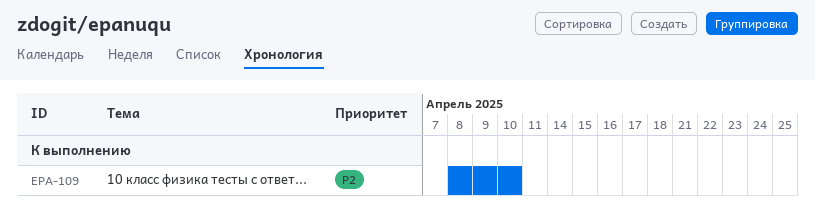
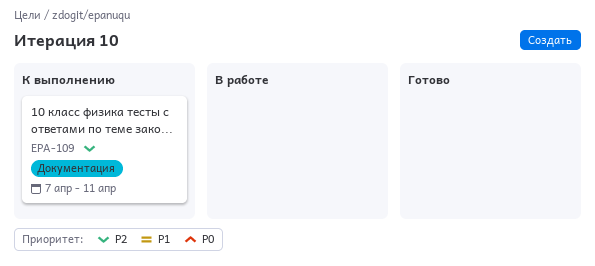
EPA-109, start: Apr 8 -> Apr 7
EPA-109, due: Apr 10 -> Apr 11

